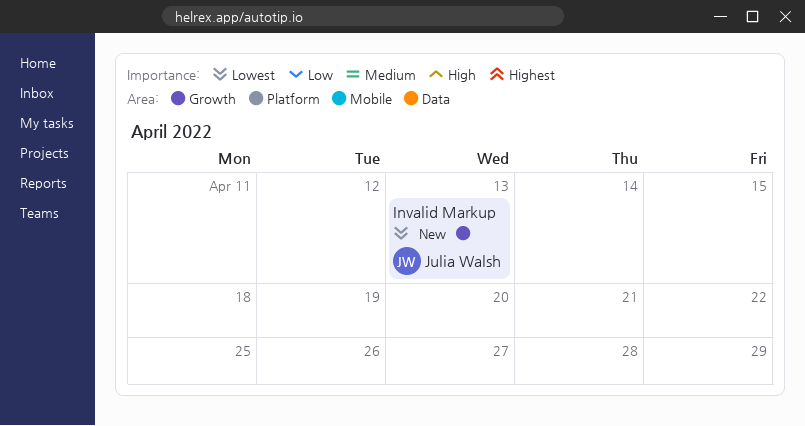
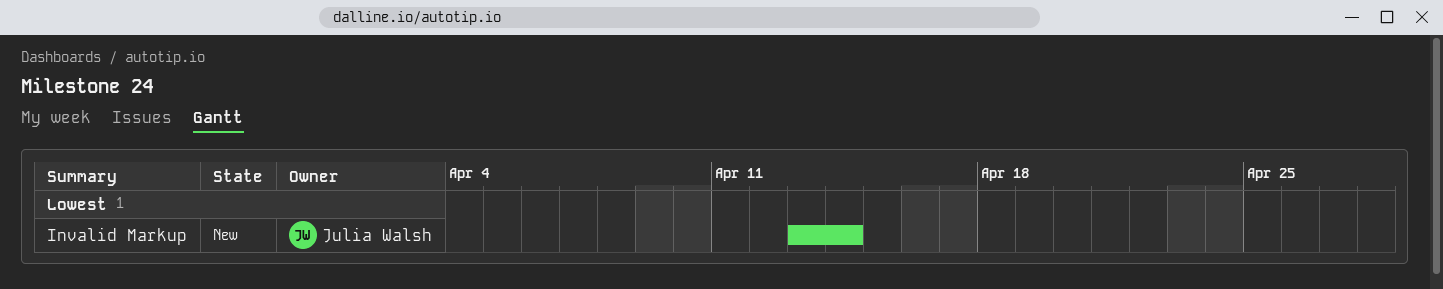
Invalid Markup, due: Apr 13 -> Apr 14

